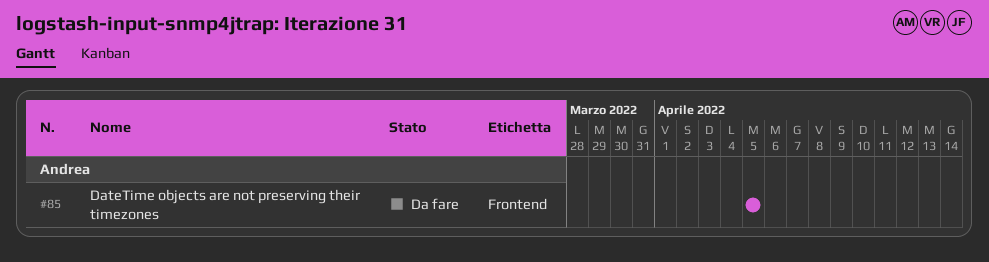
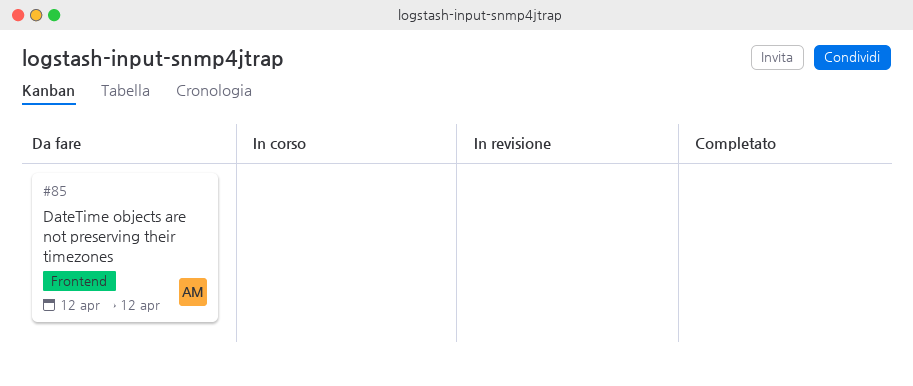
#85, start: Apr 5 -> Apr 12
#85, due: Apr 5 -> Apr 12

